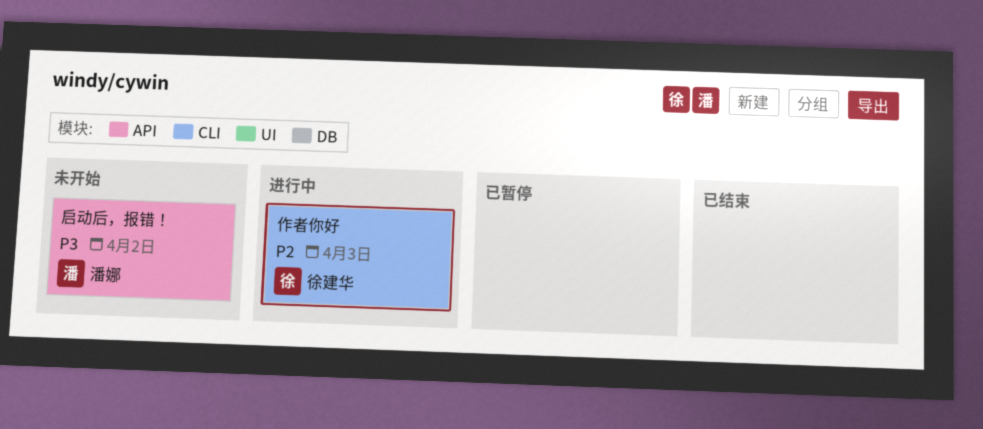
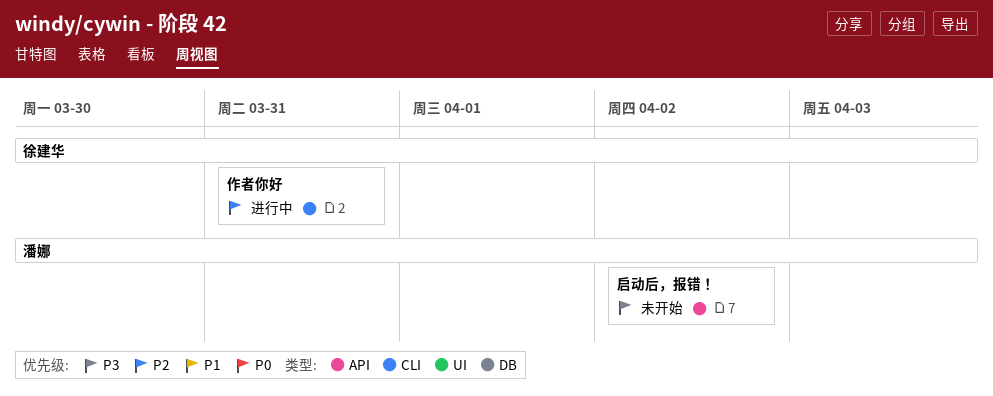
作者你好, due: Apr 3 -> Mar 31

